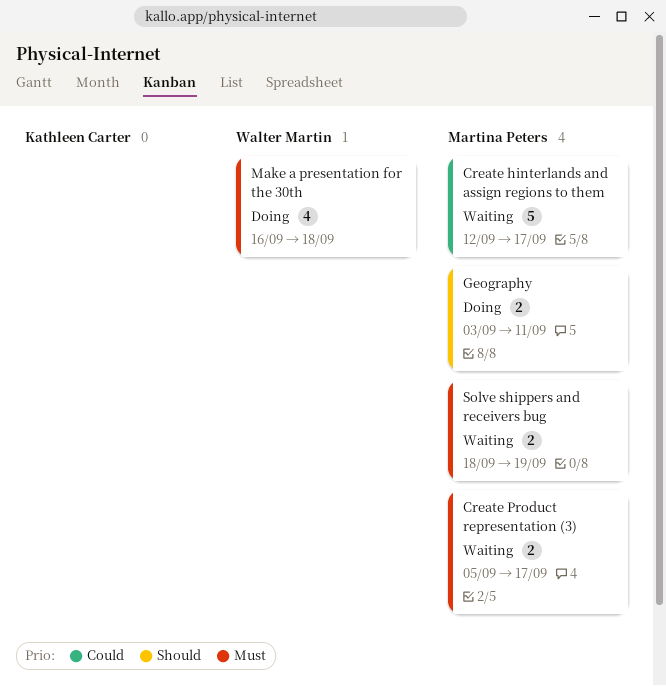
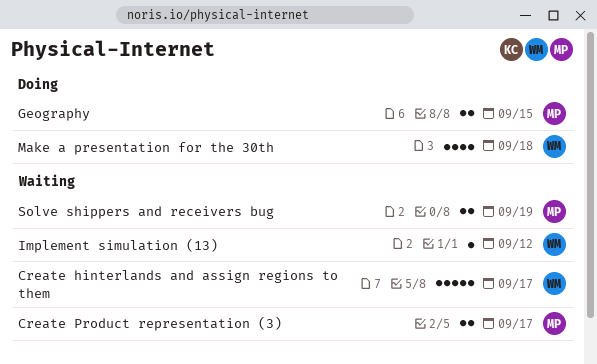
Create hinterlands and assign regions to them, owner: Martina Peters -> Walter Martin
Geography, due: Sep 11 -> Sep 15
Implement simulation (13): none -> present

